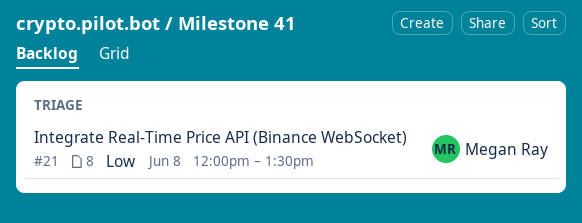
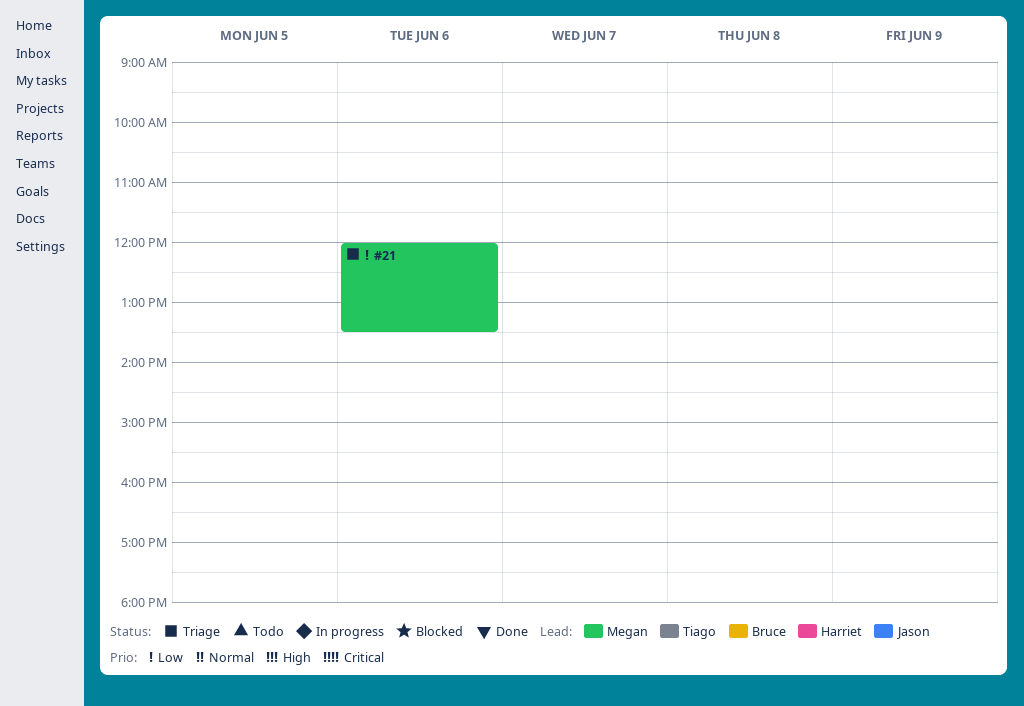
#21, day: Jun 8 -> Jun 6

